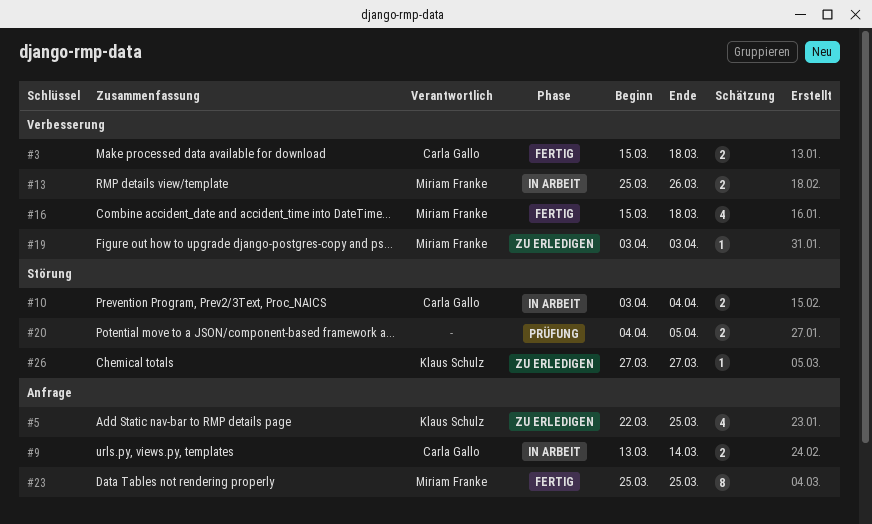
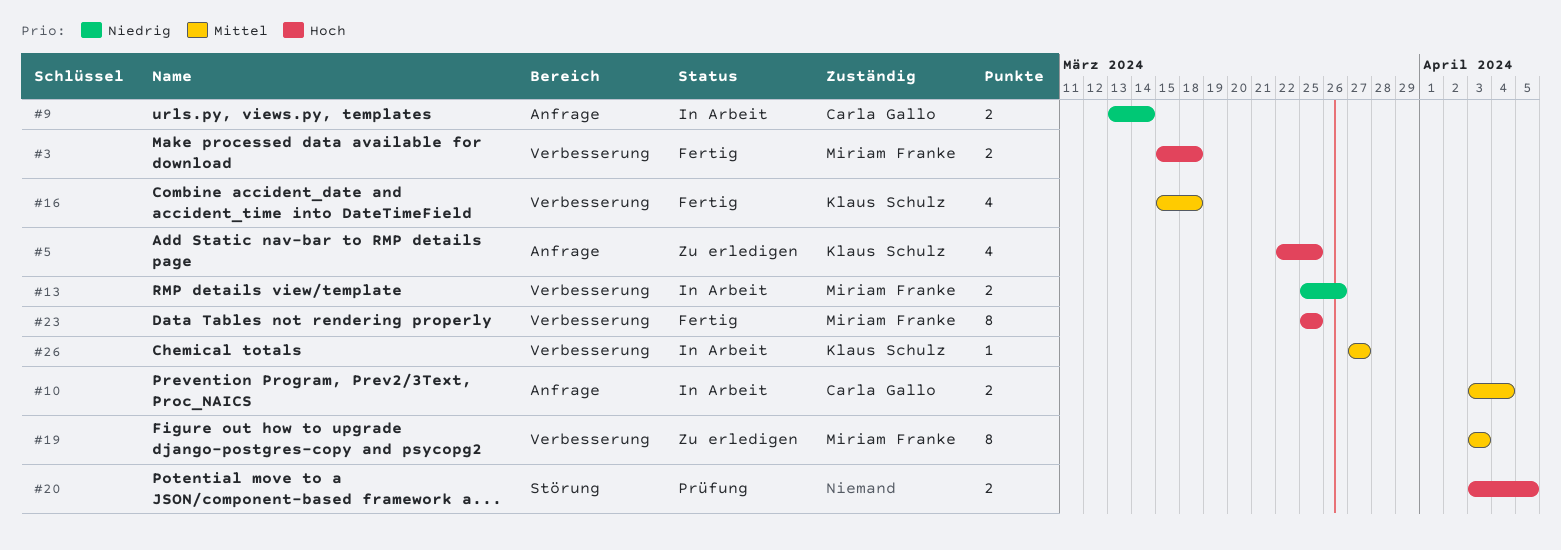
#3, owner: Carla Gallo -> Miriam Franke
#10, label: Störung -> Anfrage
#16, owner: Miriam Franke -> Klaus Schulz
#19, estimate: 1 -> 8
#20, start: Apr 4 -> Apr 3
#23, label: Anfrage -> Verbesserung
#26, status: Zu erledigen -> In Arbeit
#26, label: Störung -> Verbesserung

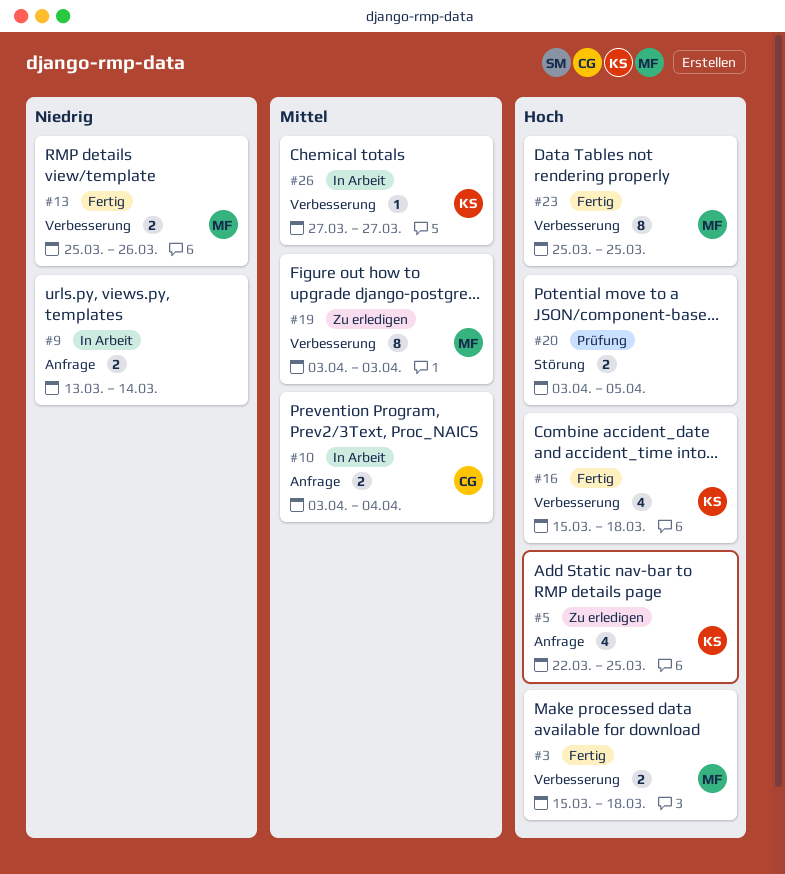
#9, owner: Carla Gallo -> none
#13, status: In Arbeit -> Fertig
#16, priority: Mittel -> Hoch

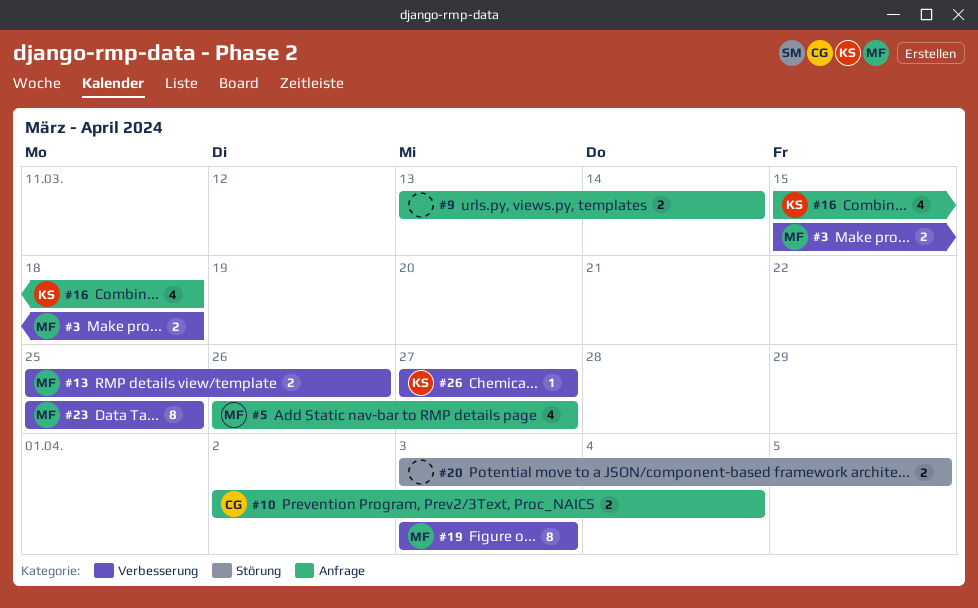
#5, owner: KS -> MF
#5, start: Mar 22 -> Mar 26
#5, due: Mar 25 -> Mar 27
#10, start: Apr 3 -> Apr 2
#16, label: Verbesserung -> Anfrage

